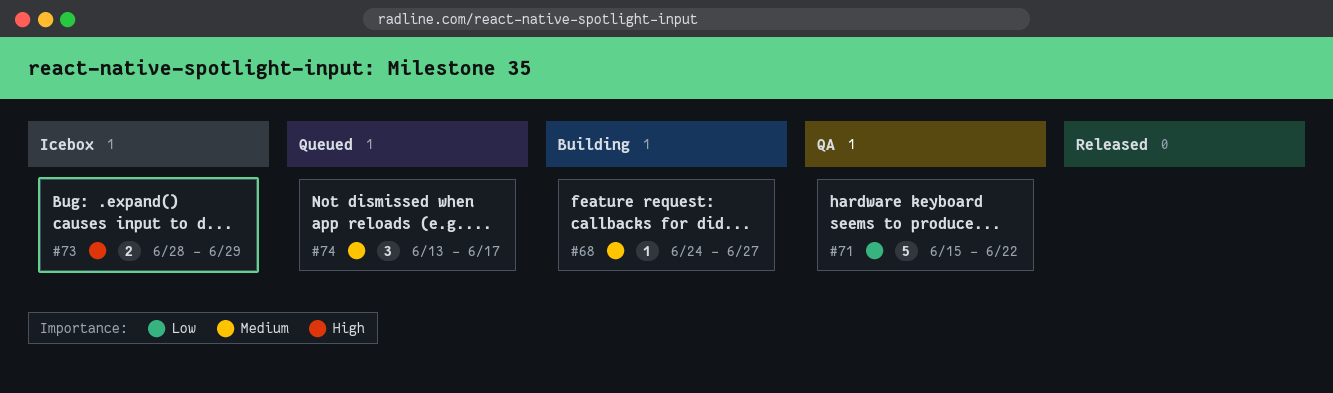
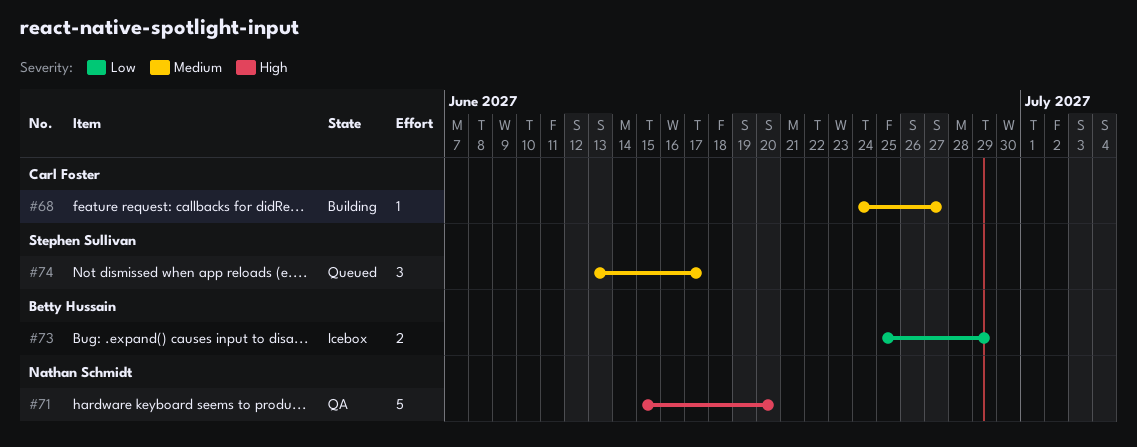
#71, priority: Low -> High
#71, due: Jun 22 -> Jun 20
#73, priority: High -> Low
#73, start: Jun 28 -> Jun 25

